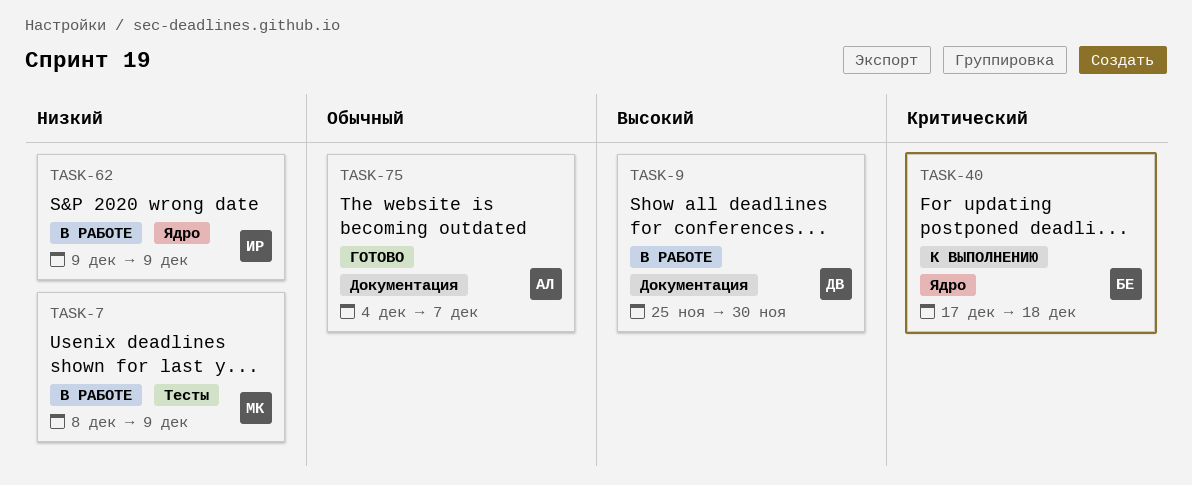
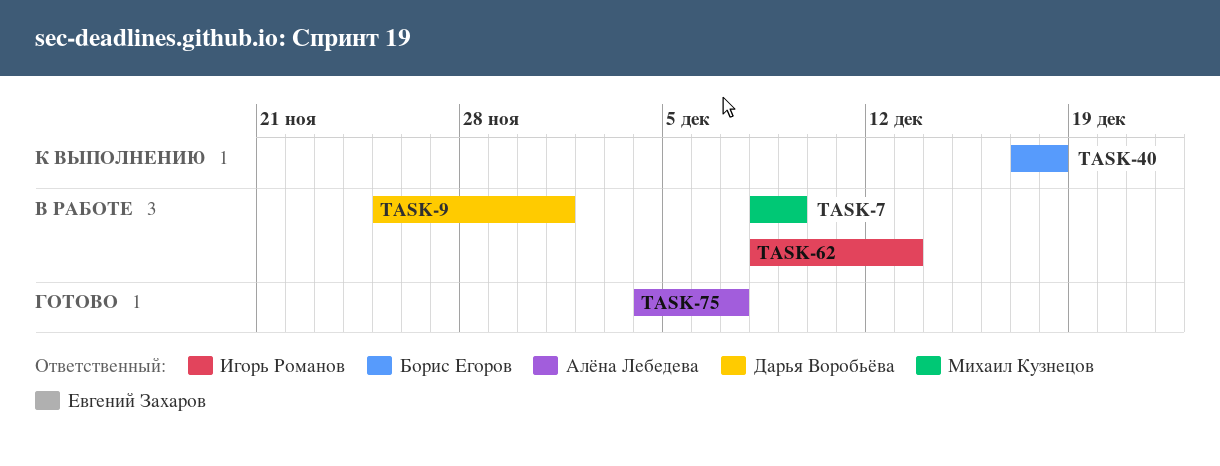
TASK-9, due: Nov 30 -> Dec 1
TASK-62, start: Dec 9 -> Dec 8
TASK-62, due: Dec 9 -> Dec 13

